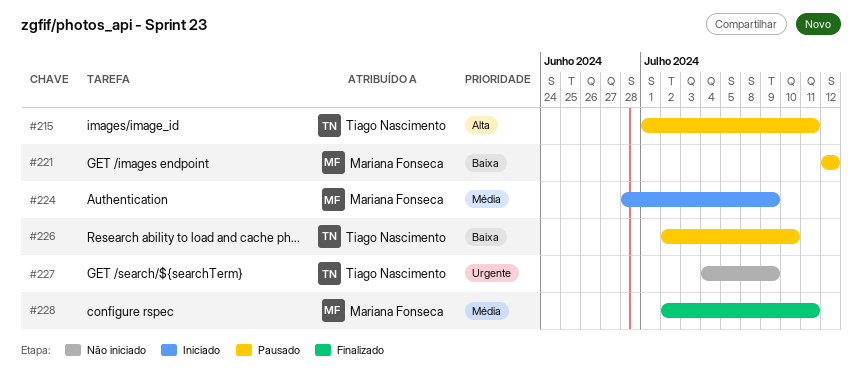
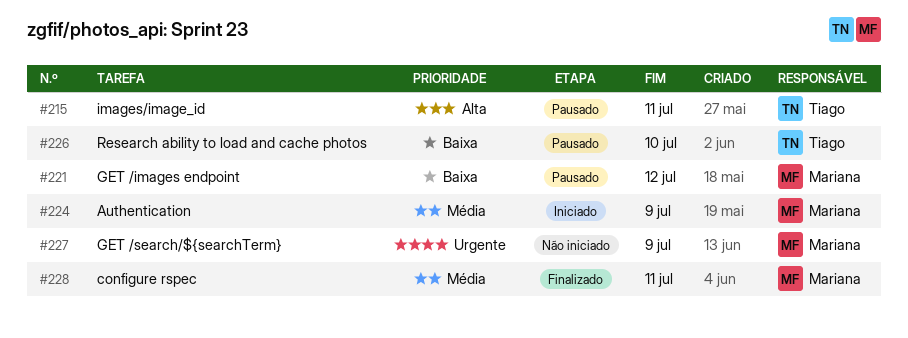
#227, owner: Tiago Nascimento -> Mariana Fonseca

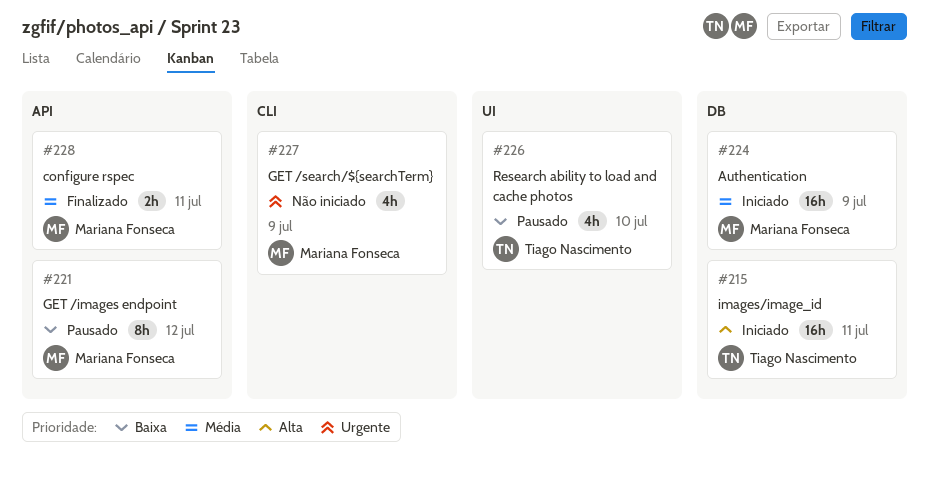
#215, status: Pausado -> Iniciado

